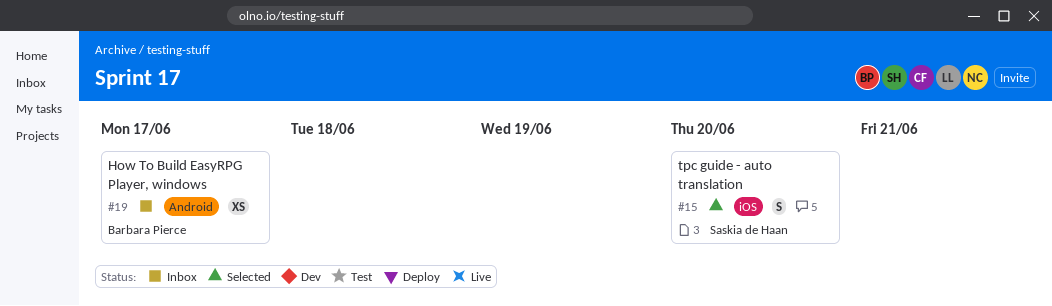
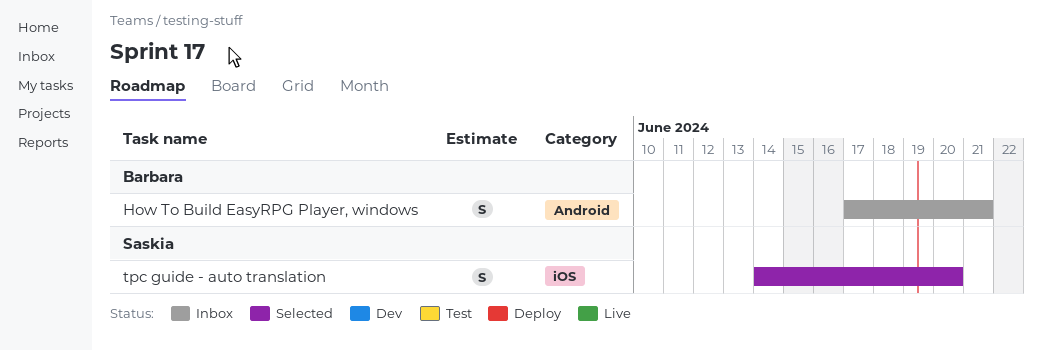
How To Build EasyRPG Player, windows, estimate: XS -> S
How To Build EasyRPG Player, windows, due: Jun 17 -> Jun 21

